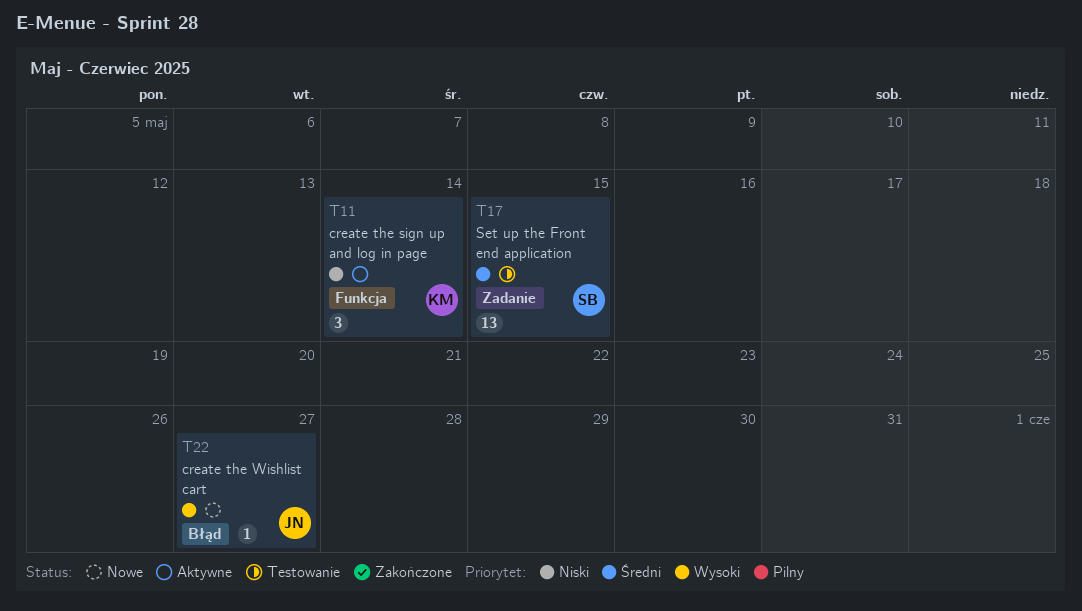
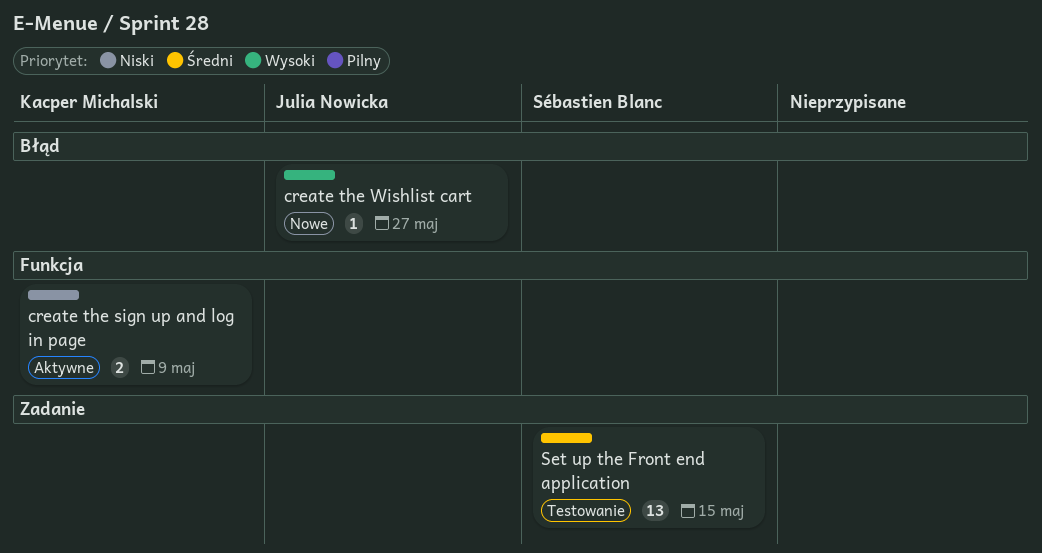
create the sign up and log in page, estimate: 3 -> 2
create the sign up and log in page, due: May 14 -> May 9

